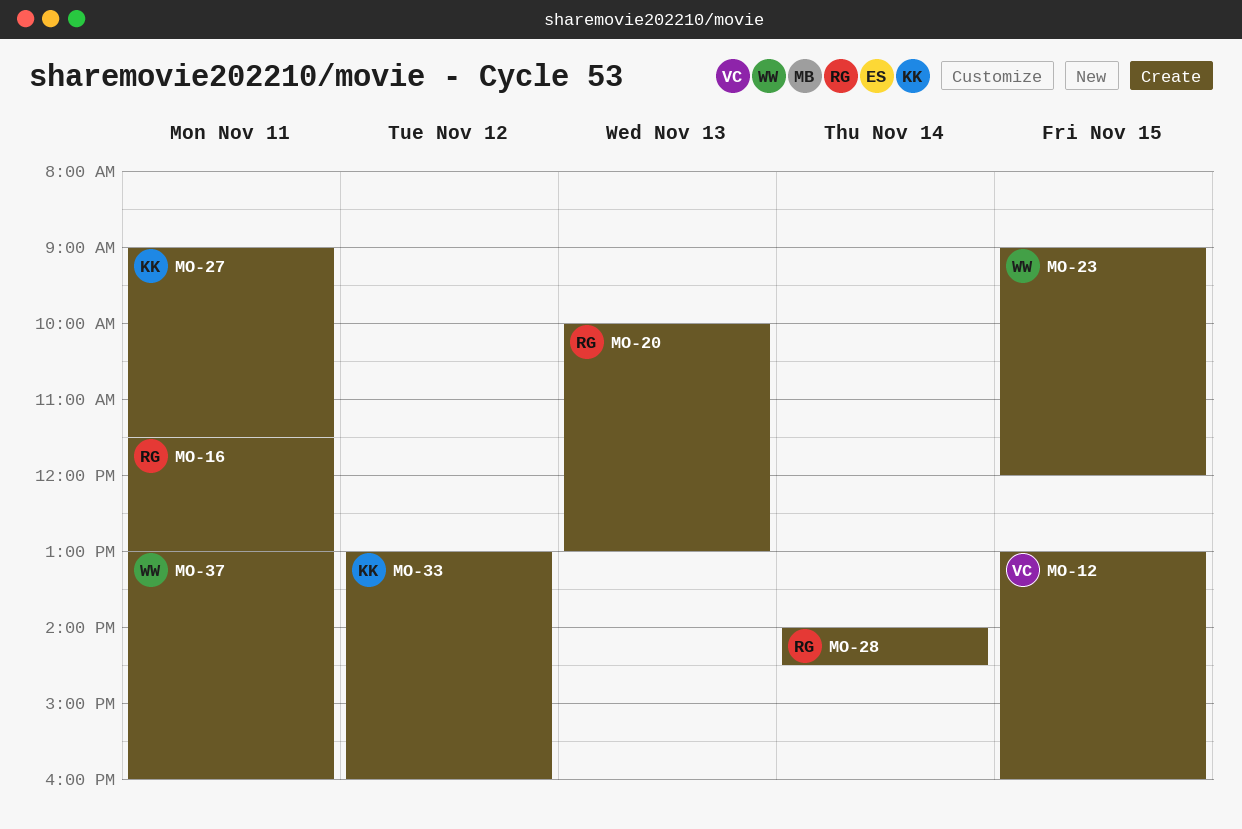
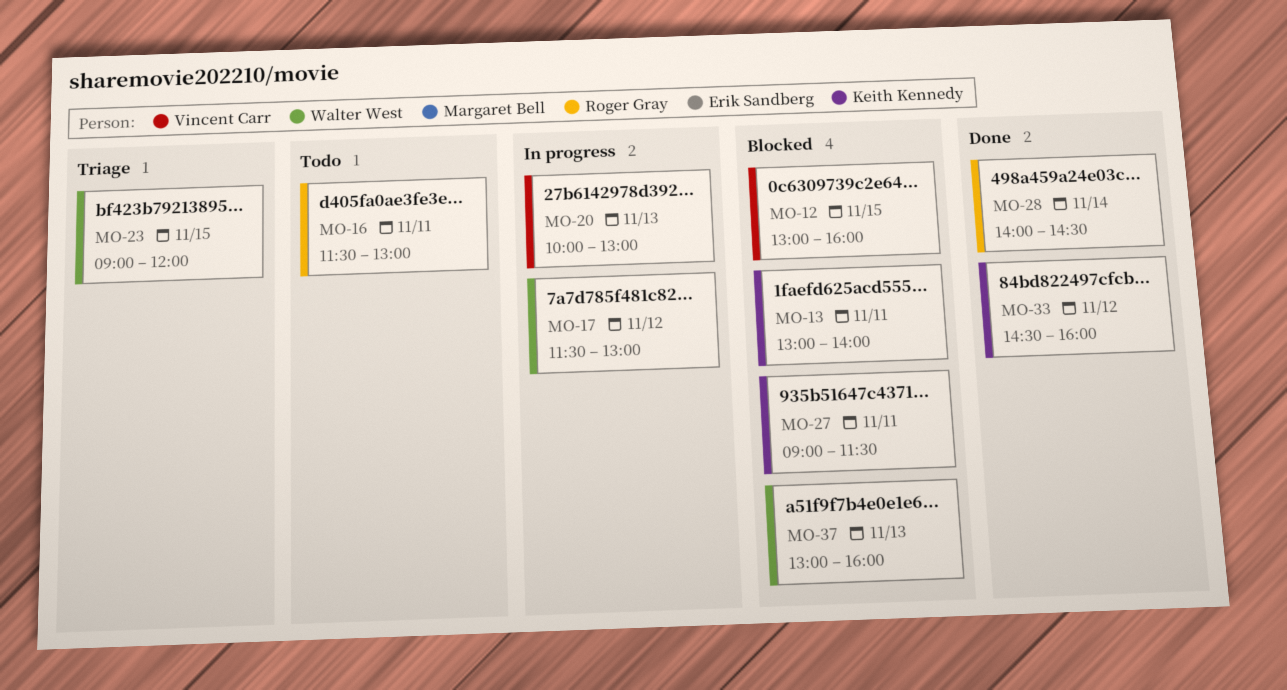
MO-13: none -> present
MO-17: none -> present
MO-20, owner: Roger Gray -> Vincent Carr
MO-33, begins: 13:00 -> 14:30
MO-37, day: Nov 11 -> Nov 13

